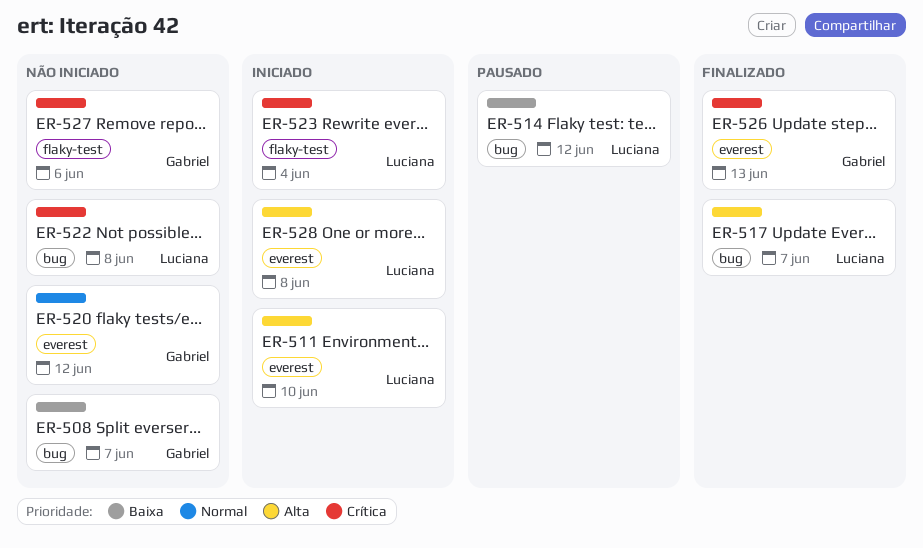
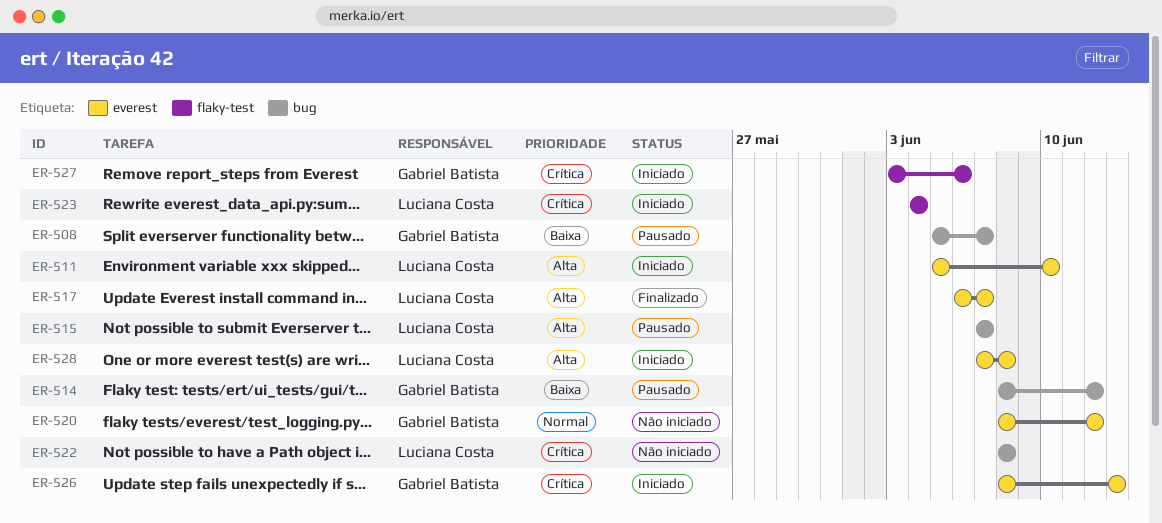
ER-508, status: Não iniciado -> Pausado
ER-514, owner: Luciana Costa -> Gabriel Batista
ER-515: none -> present
ER-517, label: bug -> everest
ER-526, status: Finalizado -> Iniciado
ER-527, status: Não iniciado -> Iniciado

